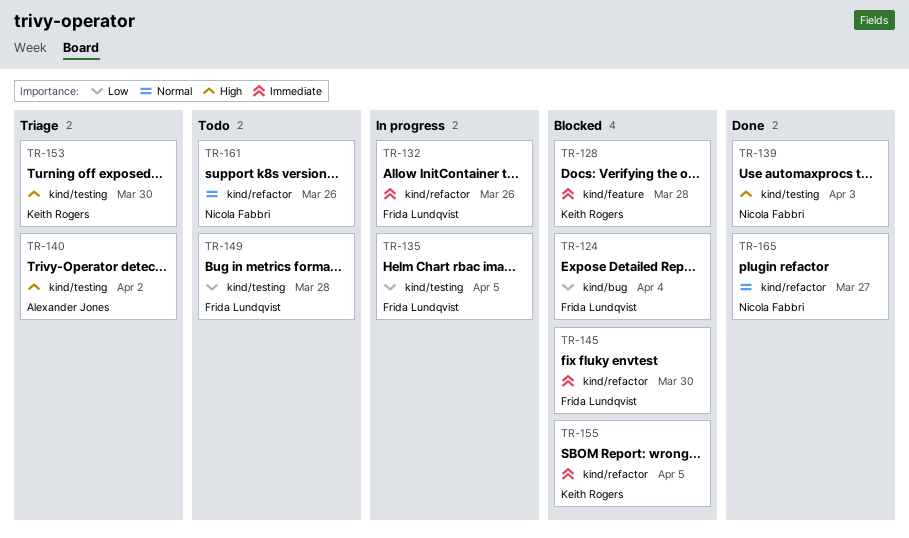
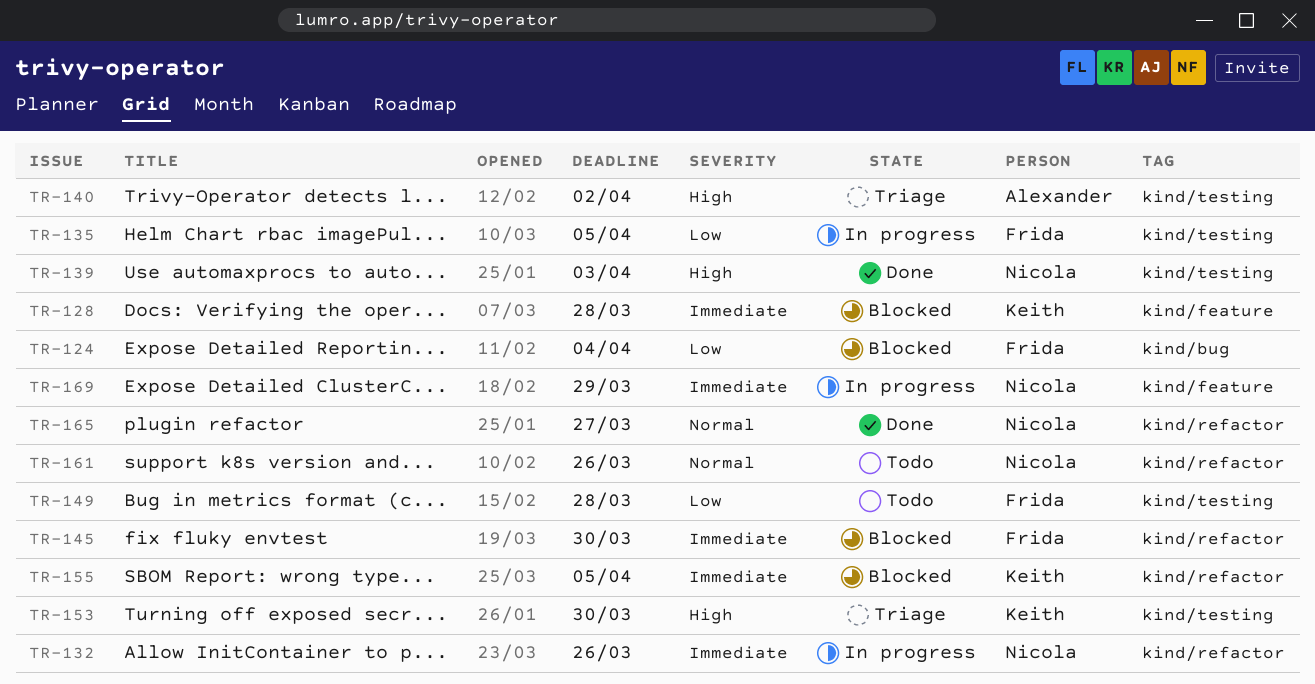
TR-132, owner: Frida Lundqvist -> Nicola Fabbri
TR-169: none -> present

